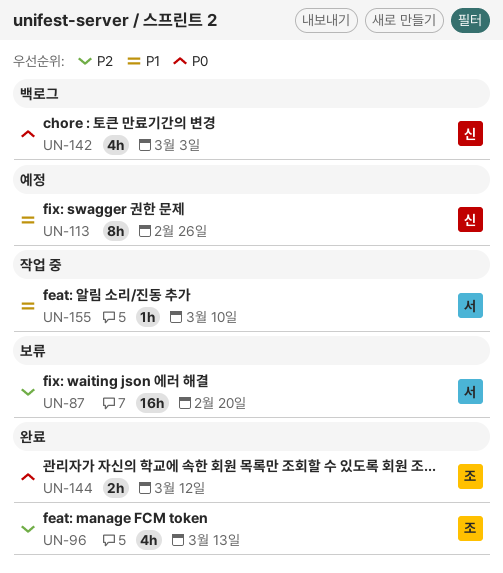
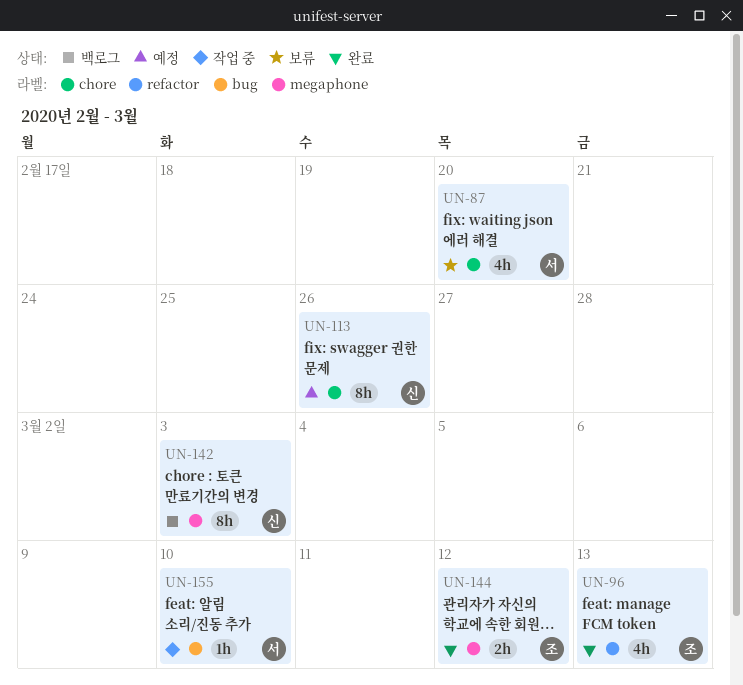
UN-87, estimate: 16h -> 4h
UN-142, estimate: 4h -> 8h

